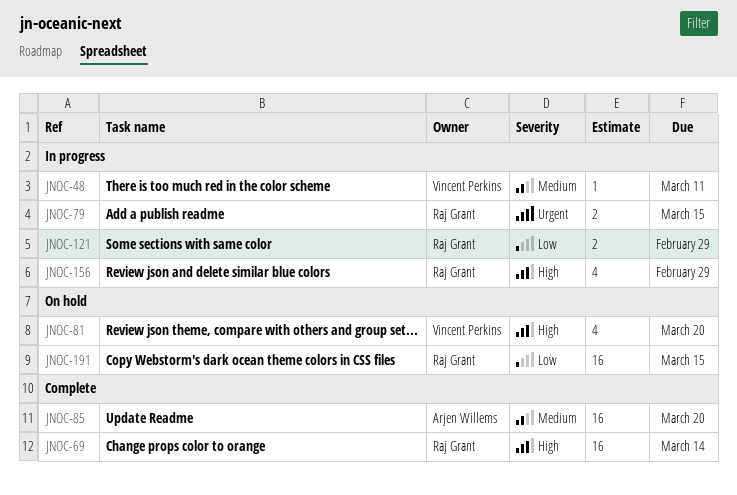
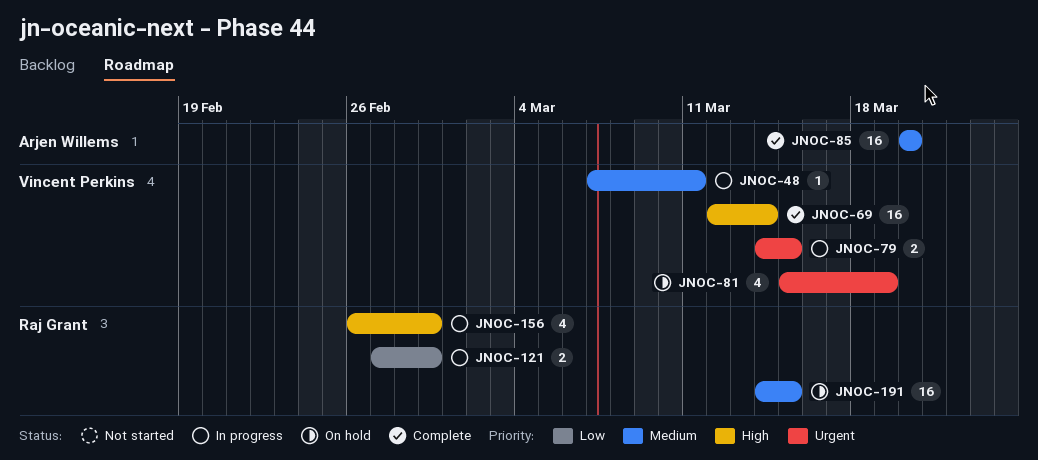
JNOC-69, owner: Raj Grant -> Vincent Perkins
JNOC-79, owner: Raj Grant -> Vincent Perkins
JNOC-81, priority: High -> Urgent
JNOC-81, due: Mar 20 -> Mar 19
JNOC-191, priority: Low -> Medium

